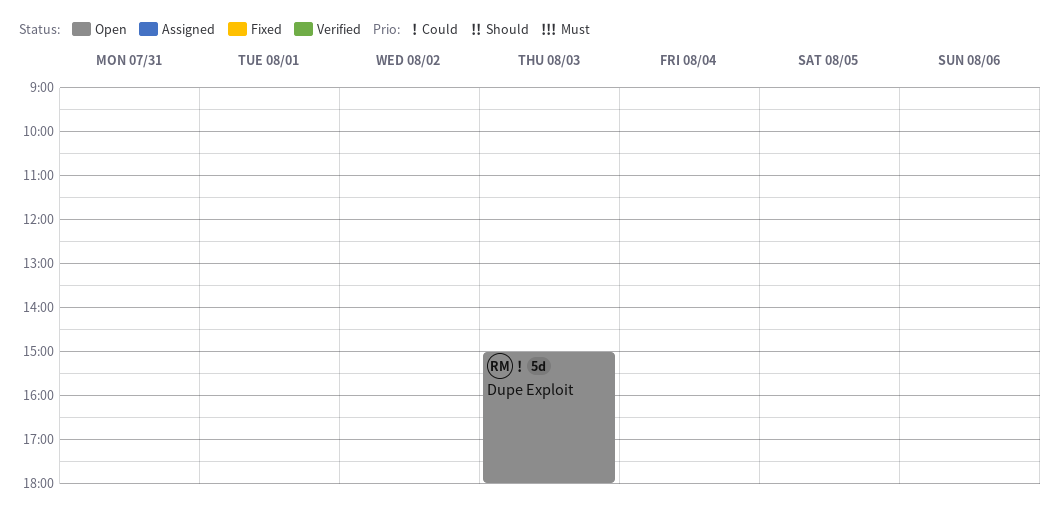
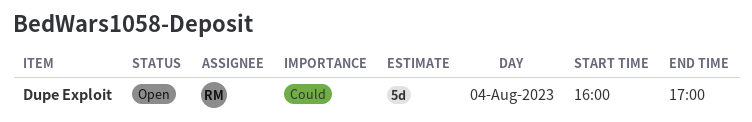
Dupe Exploit, day: Aug 3 -> Aug 4
Dupe Exploit, begins: 15:00 -> 16:00
Dupe Exploit, ends: 18:00 -> 17:00

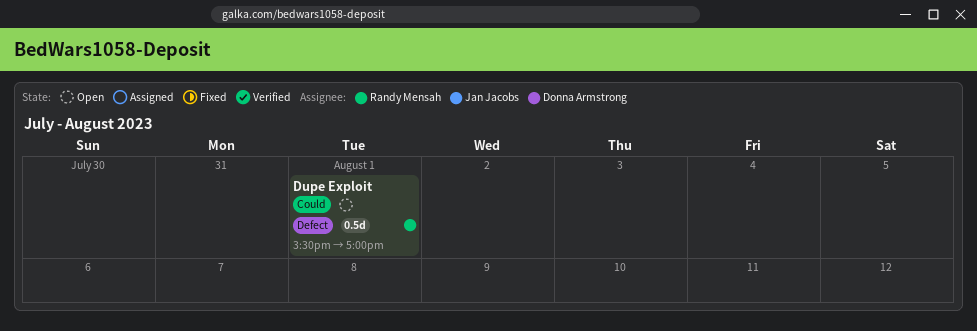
Dupe Exploit, estimate: 5d -> 0.5d
Dupe Exploit, day: Aug 4 -> Aug 1
Dupe Exploit, begins: 16:00 -> 15:30

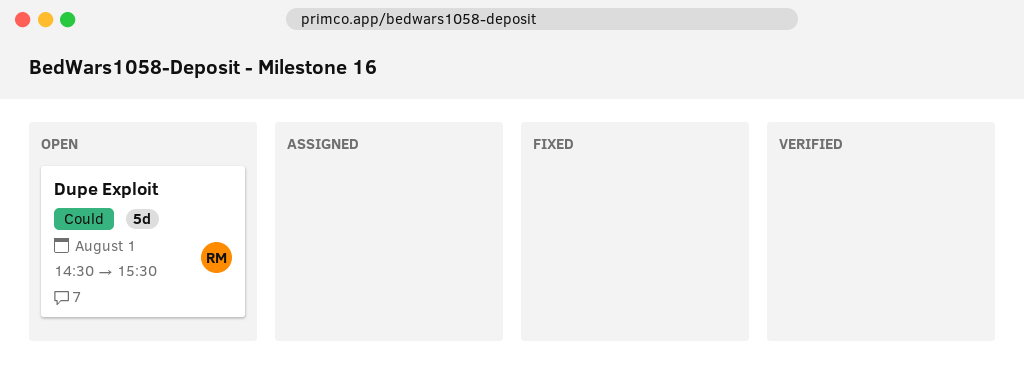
Dupe Exploit, estimate: 0.5d -> 5d
Dupe Exploit, begins: 15:30 -> 14:30
Dupe Exploit, ends: 17:00 -> 15:30

